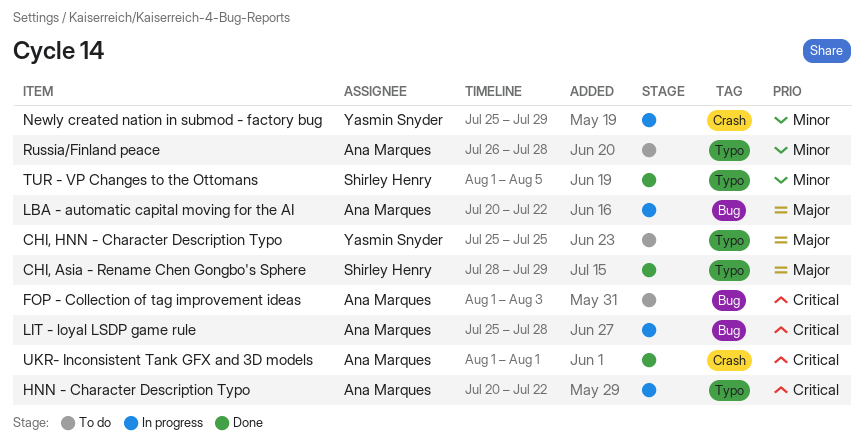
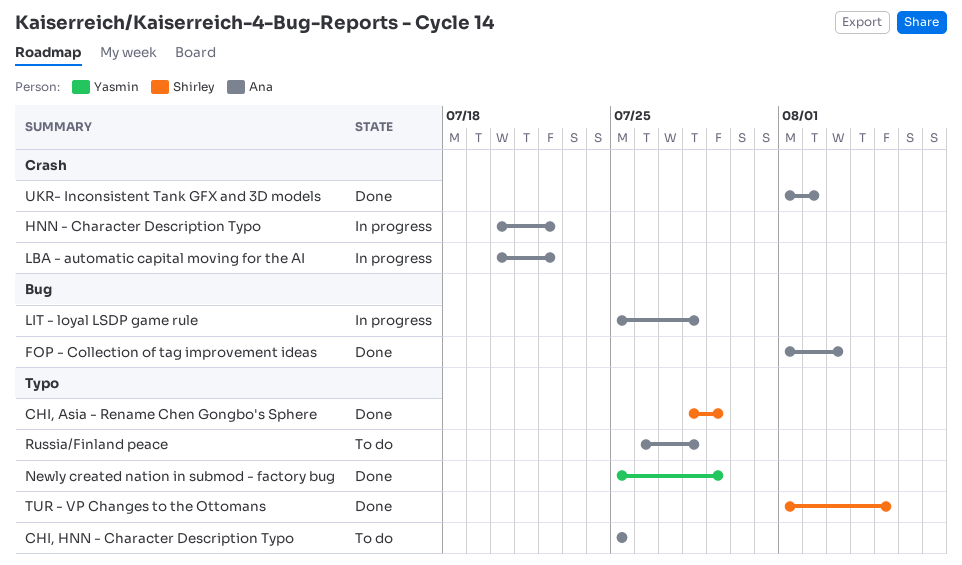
CHI, HNN - Character Description Typo, owner: Yasmin Snyder -> Ana Marques
FOP - Collection of tag improvement ideas, status: To do -> Done
HNN - Character Description Typo, label: Typo -> Crash
LBA - automatic capital moving for the AI, label: Bug -> Crash
Newly created nation in submod - factory bug, status: In progress -> Done
Newly created nation in submod - factory bug, label: Crash -> Typo
UKR- Inconsistent Tank GFX and 3D models, due: Aug 1 -> Aug 2

